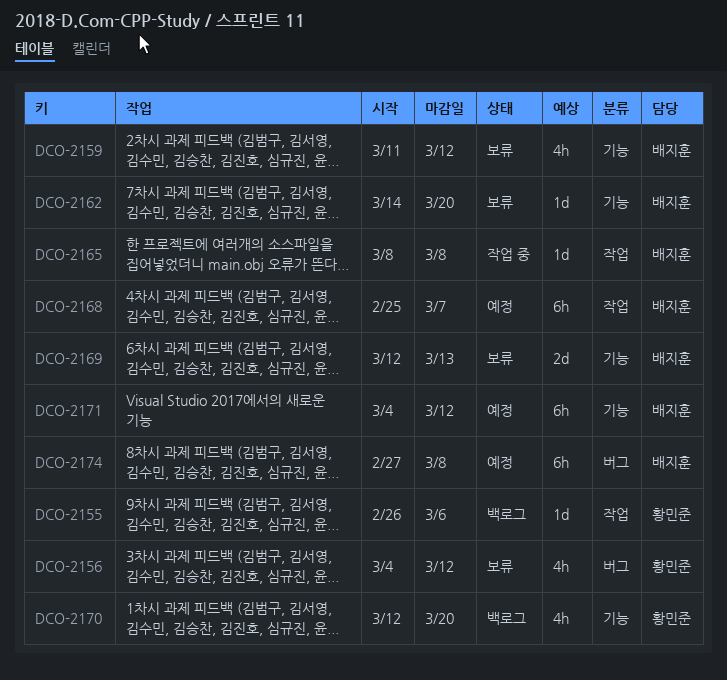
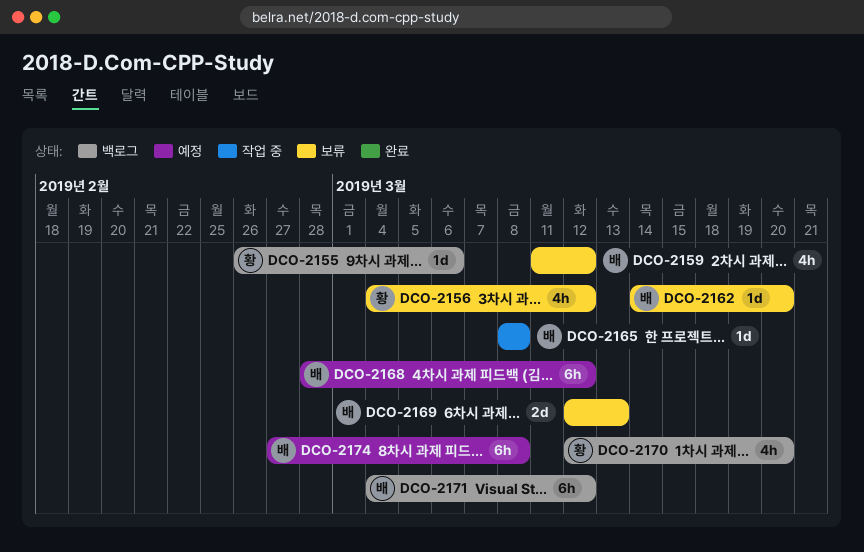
DCO-2168, start: Feb 25 -> Feb 28
DCO-2168, due: Mar 7 -> Mar 12
DCO-2171, status: 예정 -> 백로그

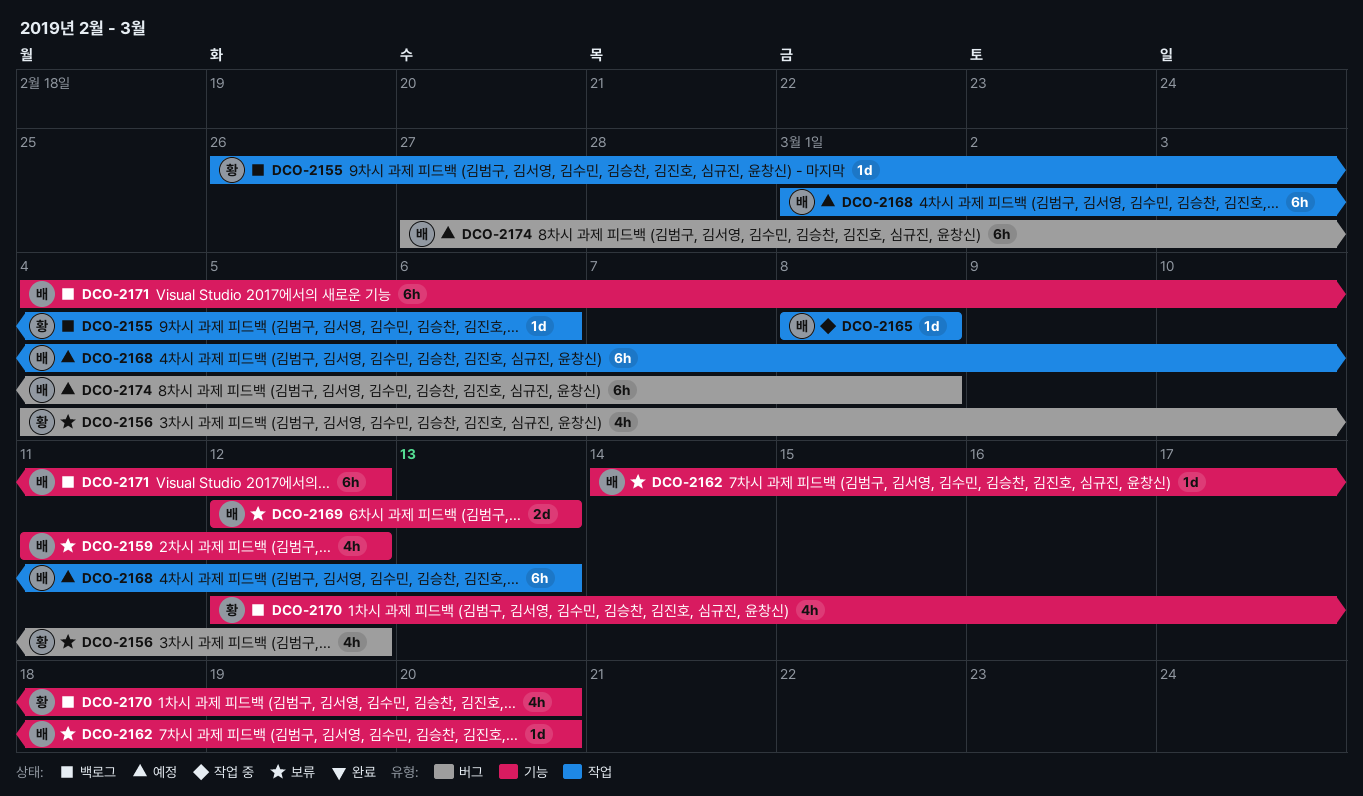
DCO-2168, start: Feb 28 -> Mar 1
DCO-2168, due: Mar 12 -> Mar 13

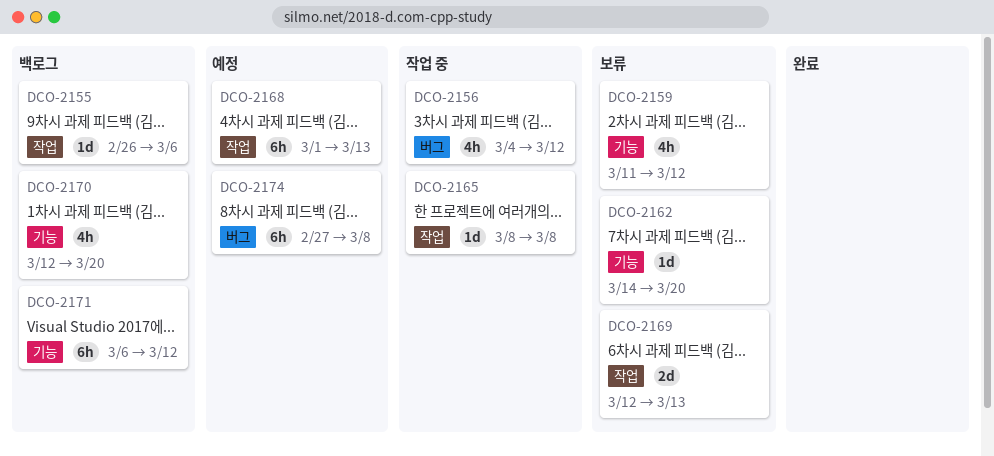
DCO-2156, status: 보류 -> 작업 중
DCO-2169, label: 기능 -> 작업
DCO-2171, start: Mar 4 -> Mar 6

